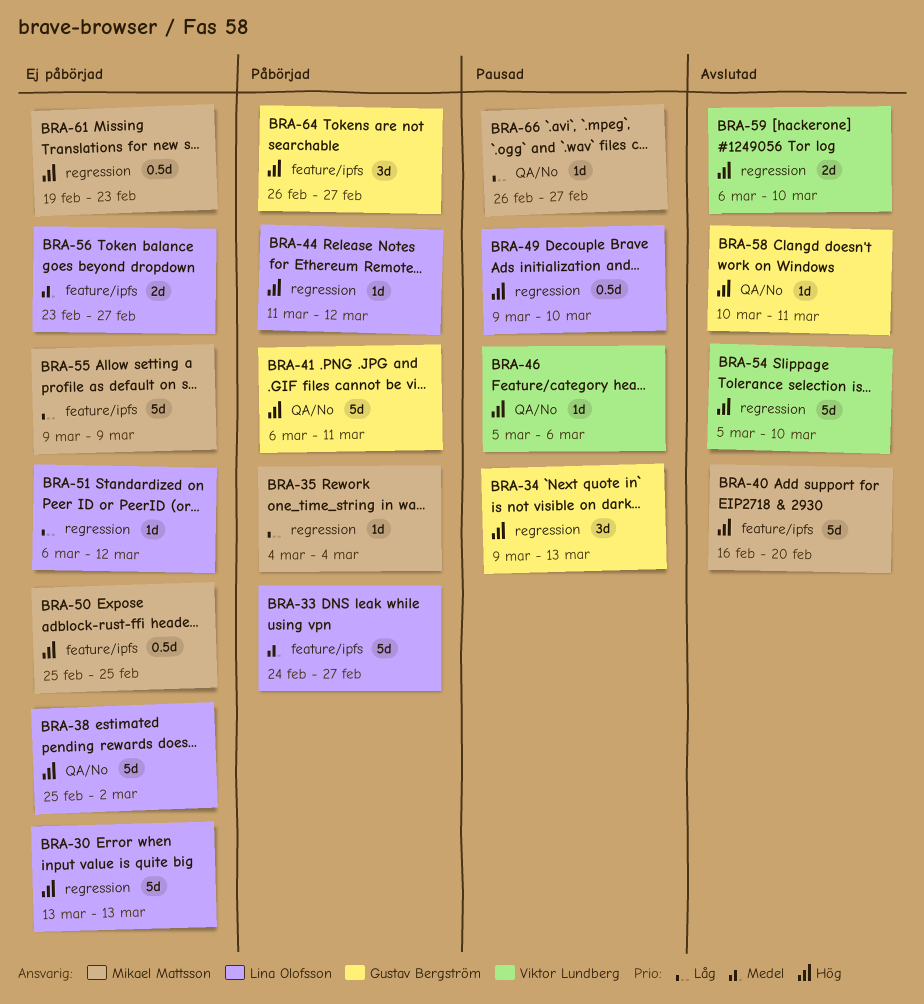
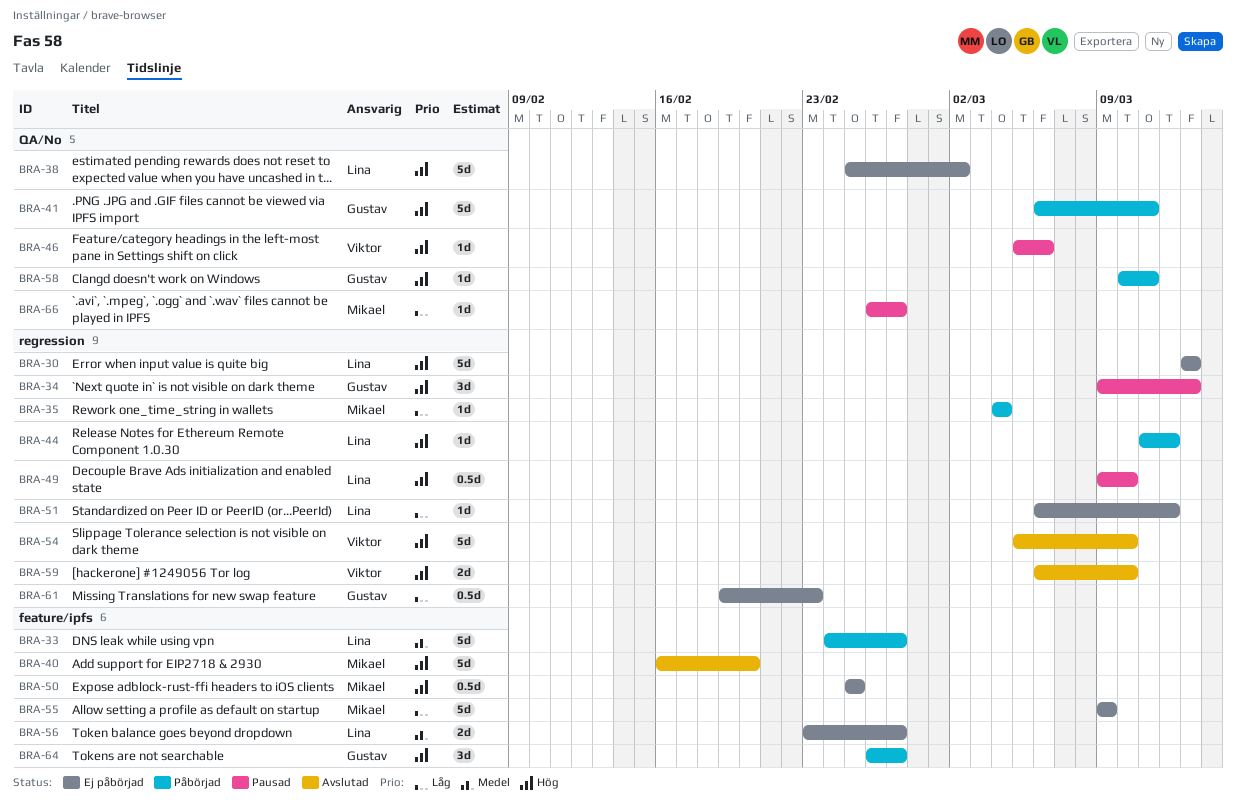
BRA-58, status: Avslutad -> Påbörjad
BRA-61, owner: Mikael Mattsson -> Gustav Bergström
BRA-61, priority: Hög -> Låg

